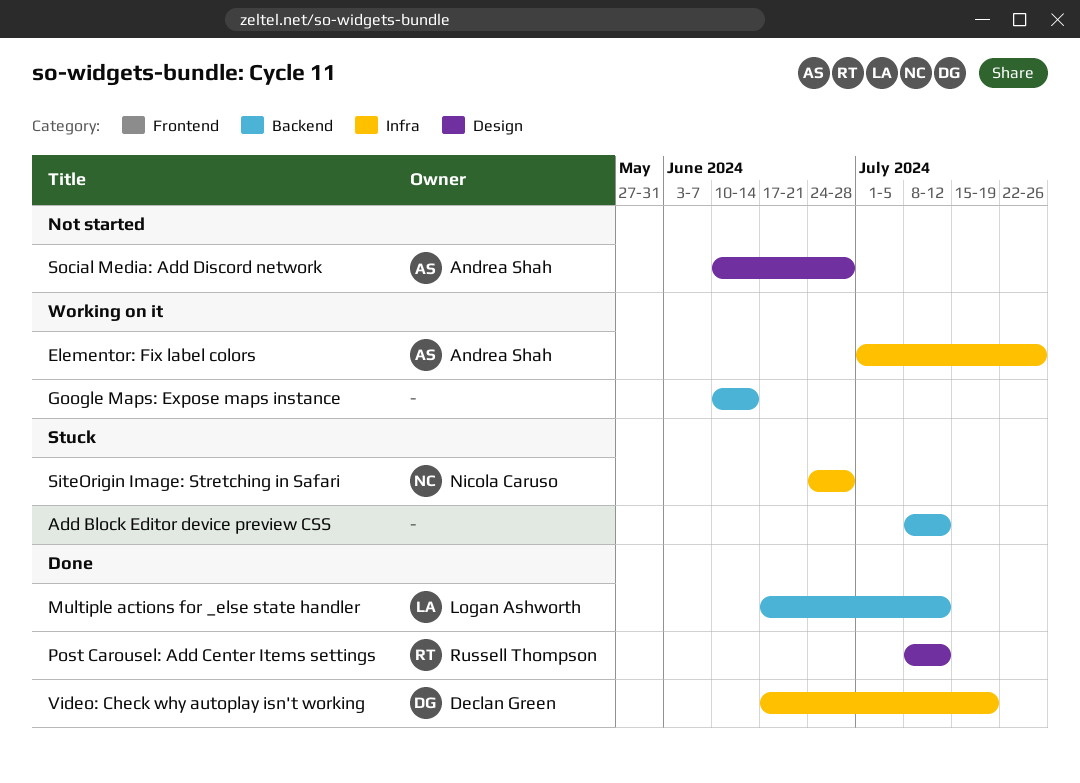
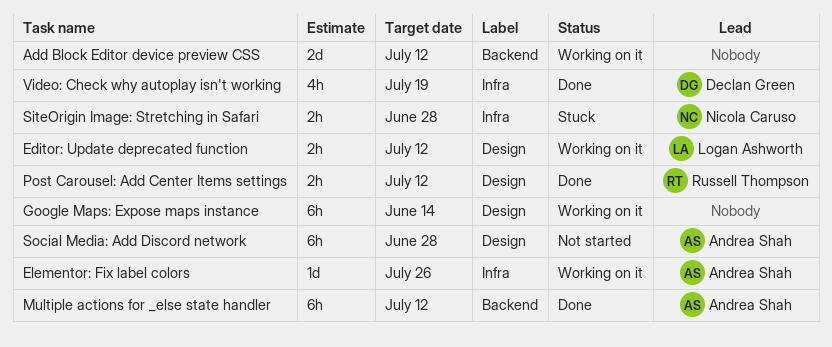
Add Block Editor device preview CSS, status: Stuck -> Working on it
Editor: Update deprecated function: none -> present
Google Maps: Expose maps instance, label: Backend -> Design
Multiple actions for _else state handler, owner: Logan Ashworth -> Andrea Shah

